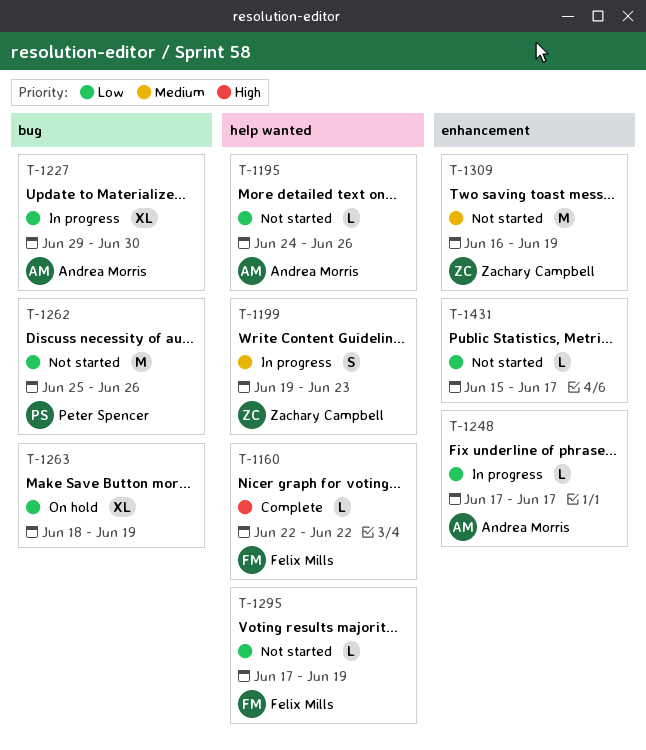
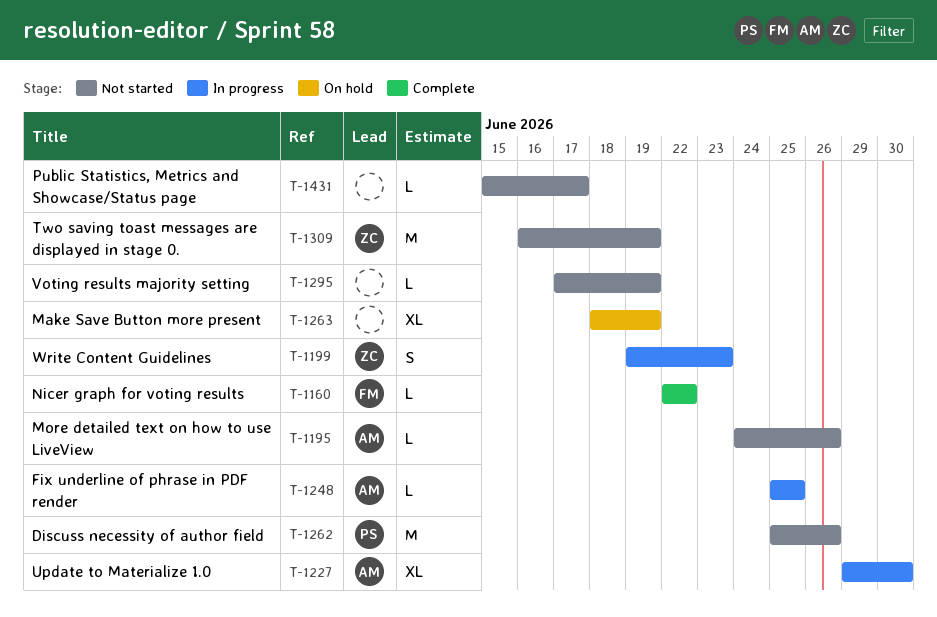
T-1248, start: Jun 17 -> Jun 25
T-1248, due: Jun 17 -> Jun 25
T-1295, owner: Felix Mills -> none

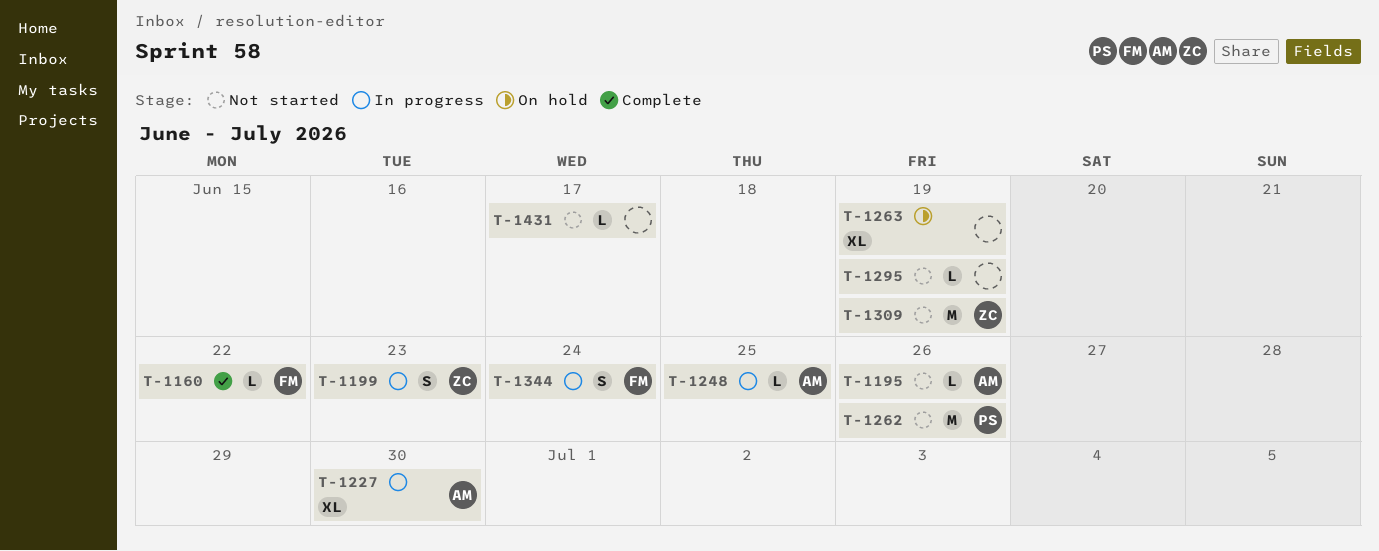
T-1344: none -> present

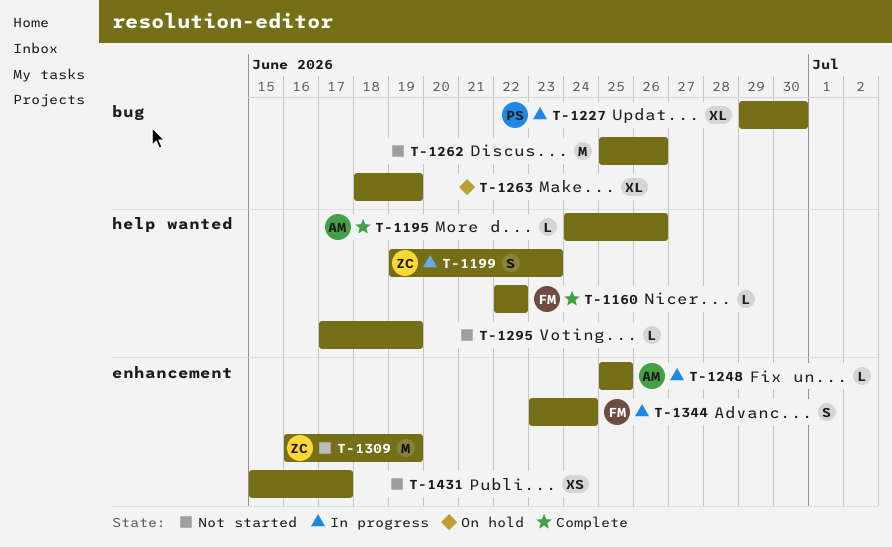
T-1195, status: Not started -> Complete
T-1227, owner: AM -> PS
T-1262, owner: PS -> none
T-1431, estimate: L -> XS

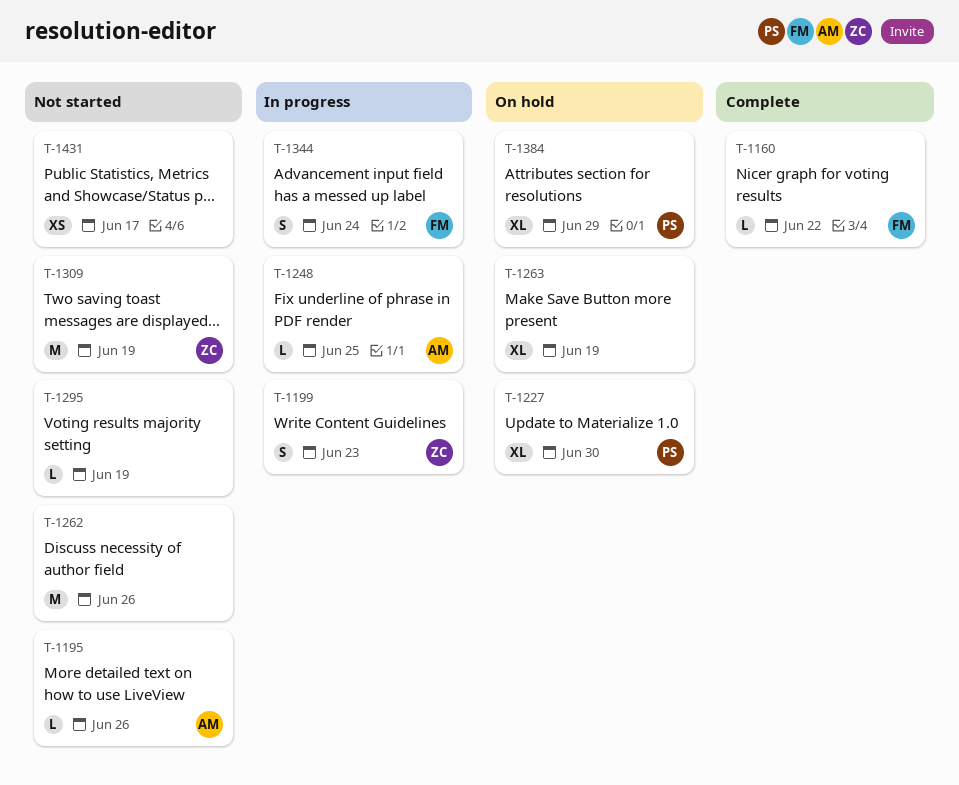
T-1195, status: Complete -> Not started
T-1227, status: In progress -> On hold
T-1384: none -> present

